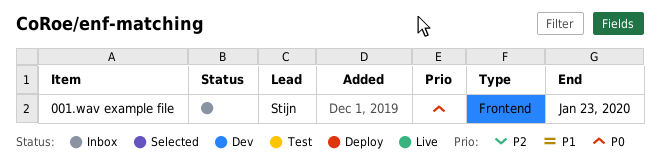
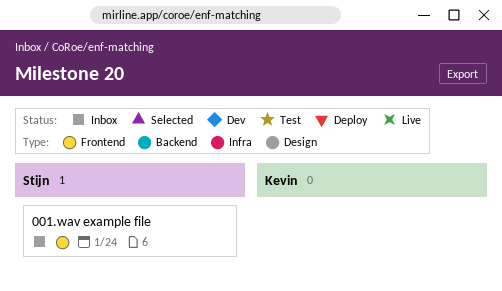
001.wav example file, due: Jan 23 -> Jan 24

